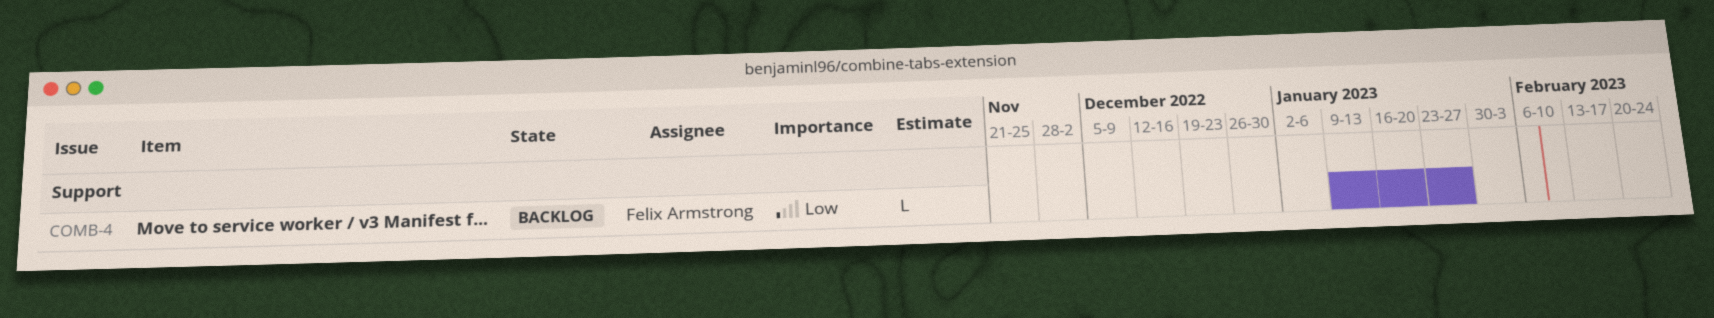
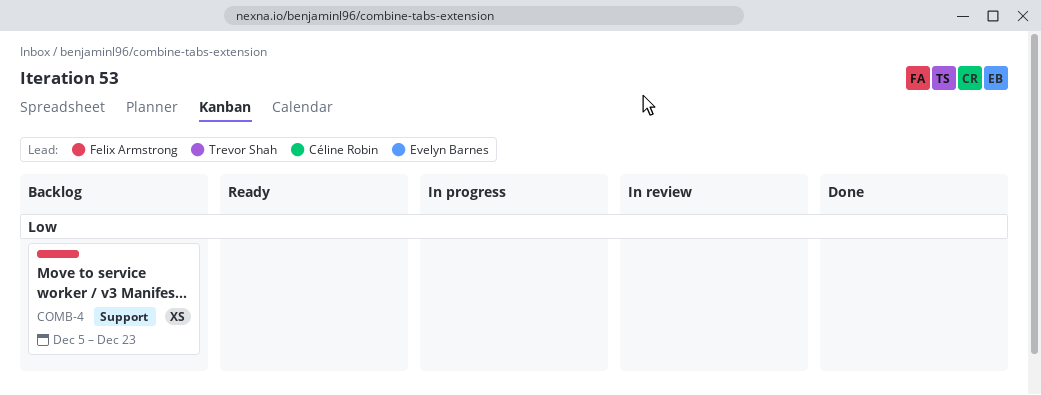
COMB-4, estimate: L -> XS
COMB-4, start: Jan 9 -> Dec 5
COMB-4, due: Jan 27 -> Dec 23

